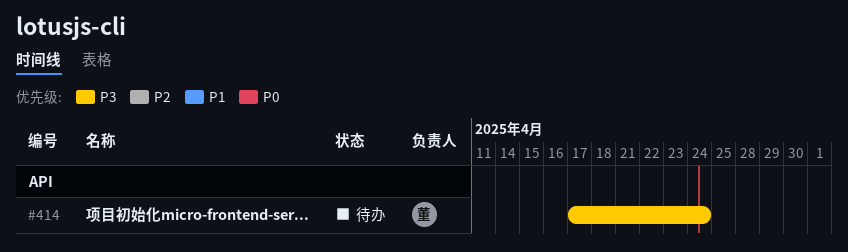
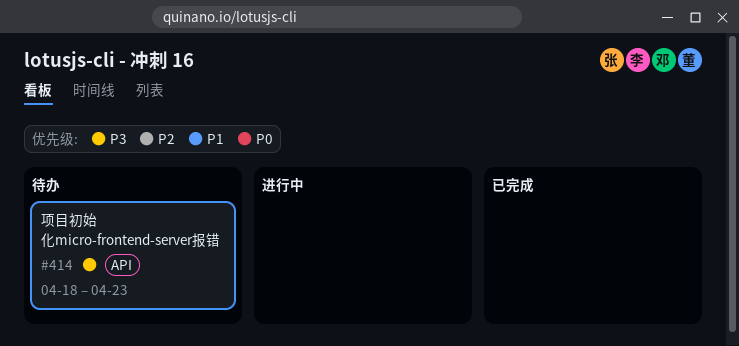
#414, start: Apr 17 -> Apr 18
#414, due: Apr 24 -> Apr 23

